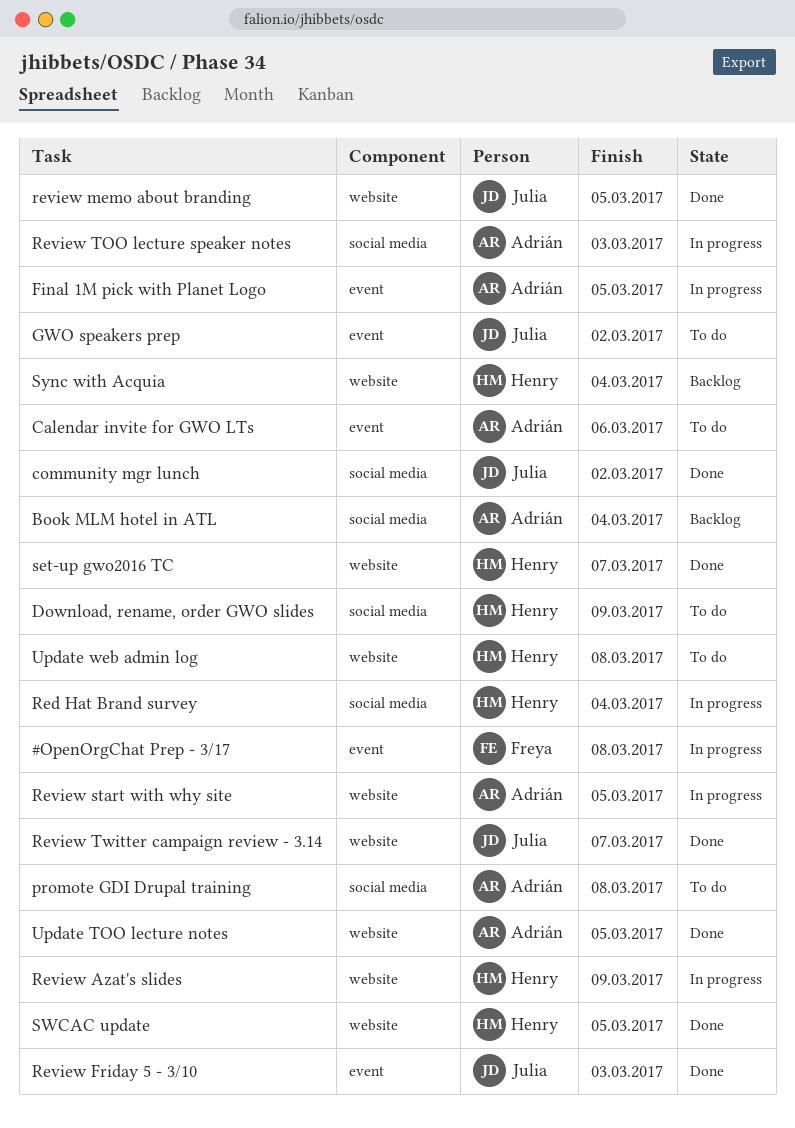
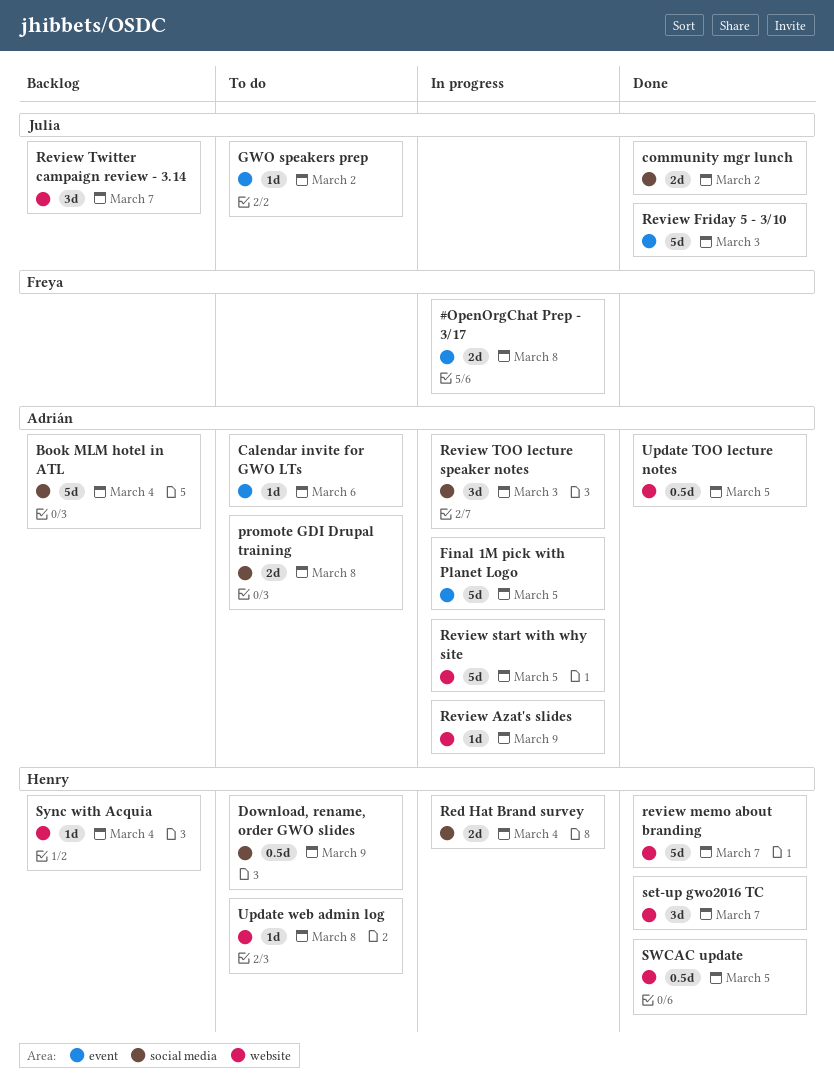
Review Azat's slides, owner: Henry -> Adrián
review memo about branding, owner: Julia -> Henry
review memo about branding, due: Mar 5 -> Mar 7
Review Twitter campaign review - 3.14, status: Done -> Backlog

